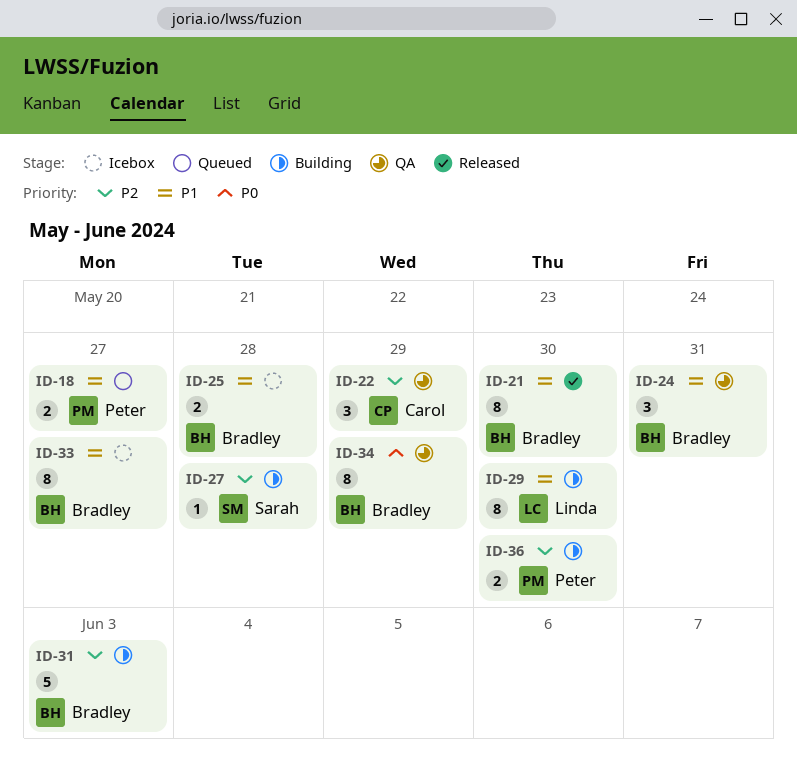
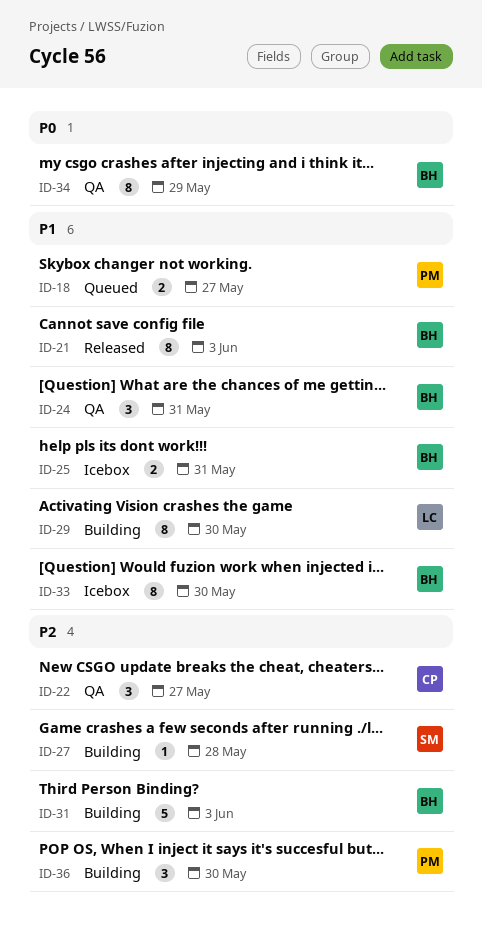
ID-21, due: May 30 -> Jun 3
ID-22, due: May 29 -> May 27
ID-25, due: May 28 -> May 31
ID-33, due: May 27 -> May 30
ID-36, estimate: 2 -> 3

